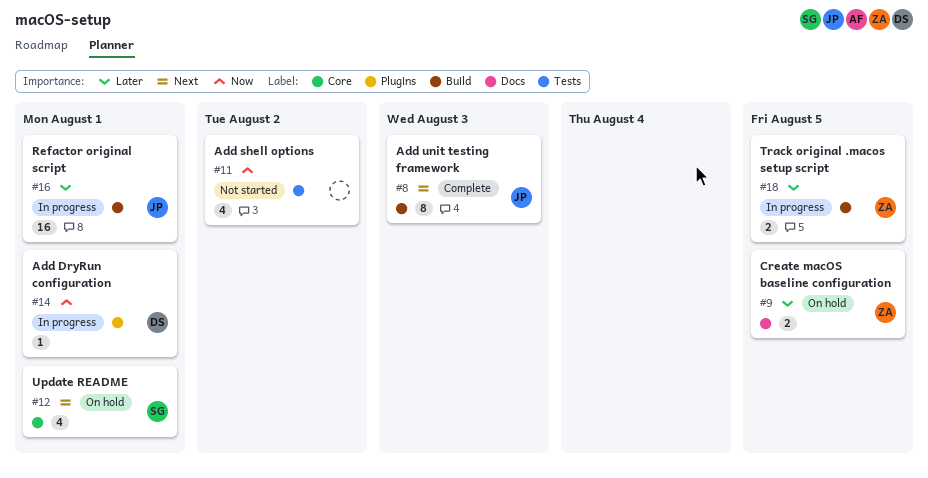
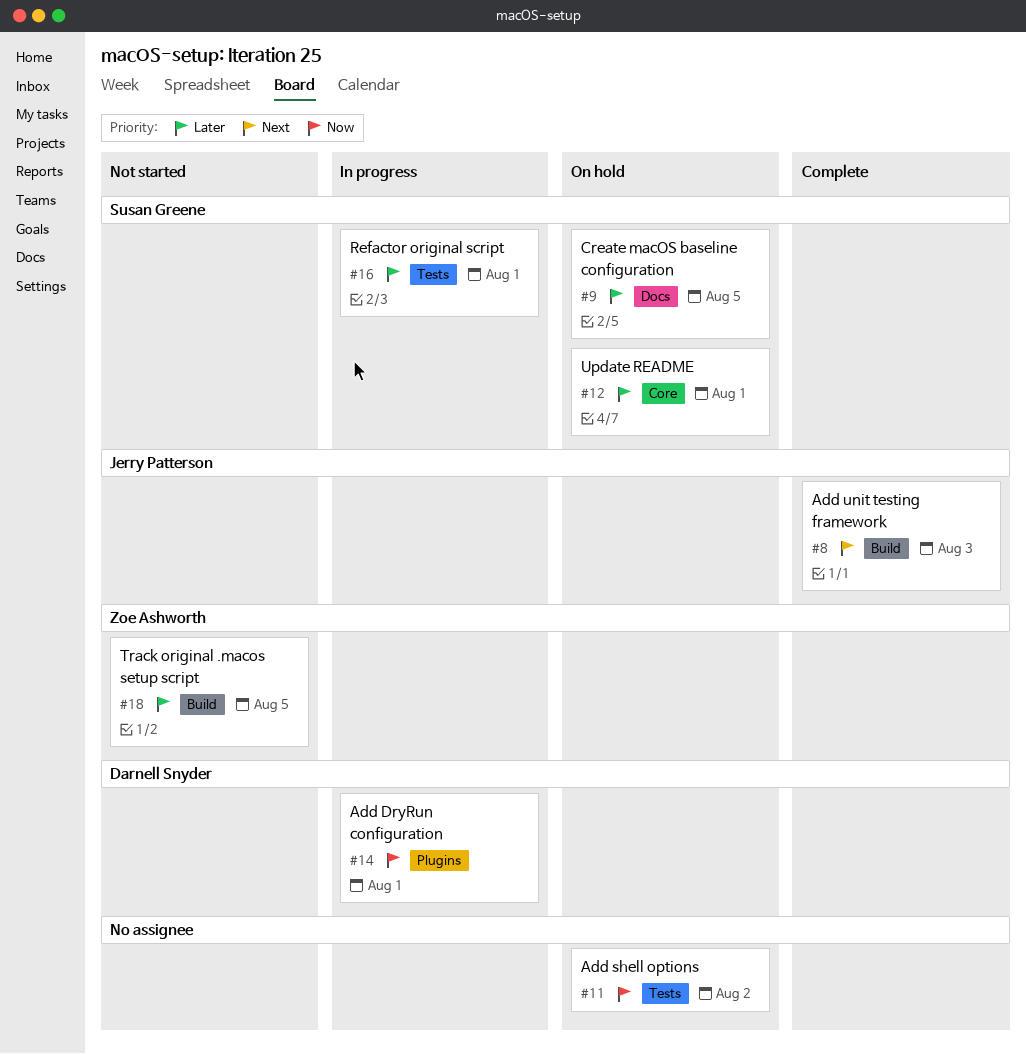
#9, owner: Zoe Ashworth -> Susan Greene
#11, status: Not started -> On hold
#12, priority: Next -> Later
#16, owner: Jerry Patterson -> Susan Greene
#16, label: Build -> Tests
#18, status: In progress -> Not started

